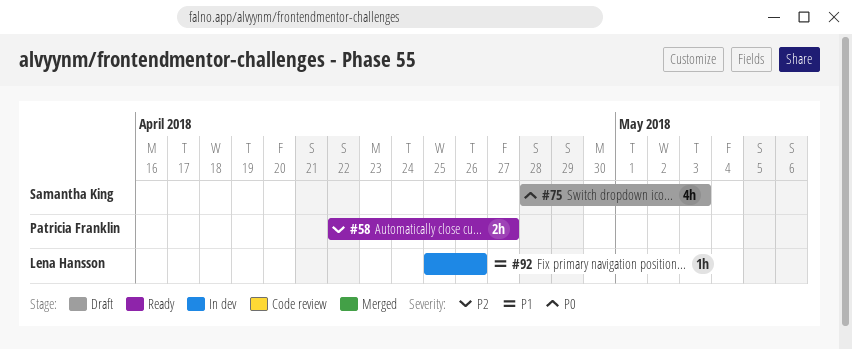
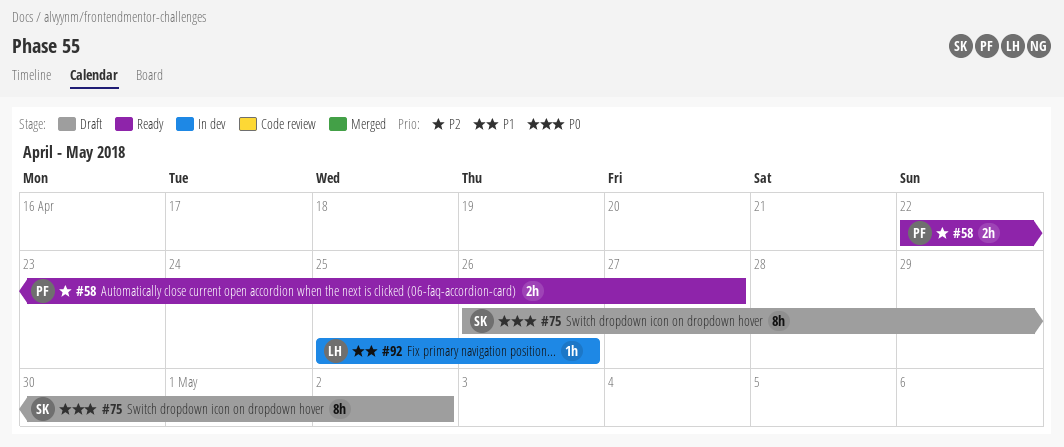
#75, estimate: 4h -> 8h
#75, start: Apr 28 -> Apr 26
#75, due: May 3 -> May 2

